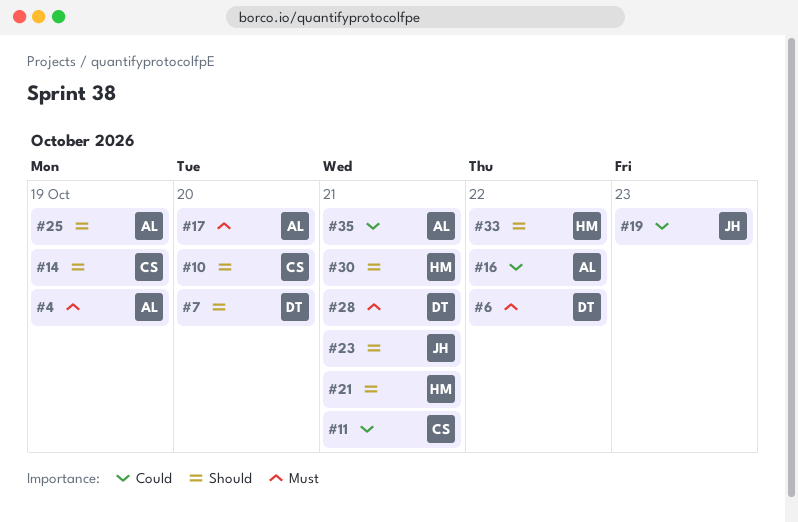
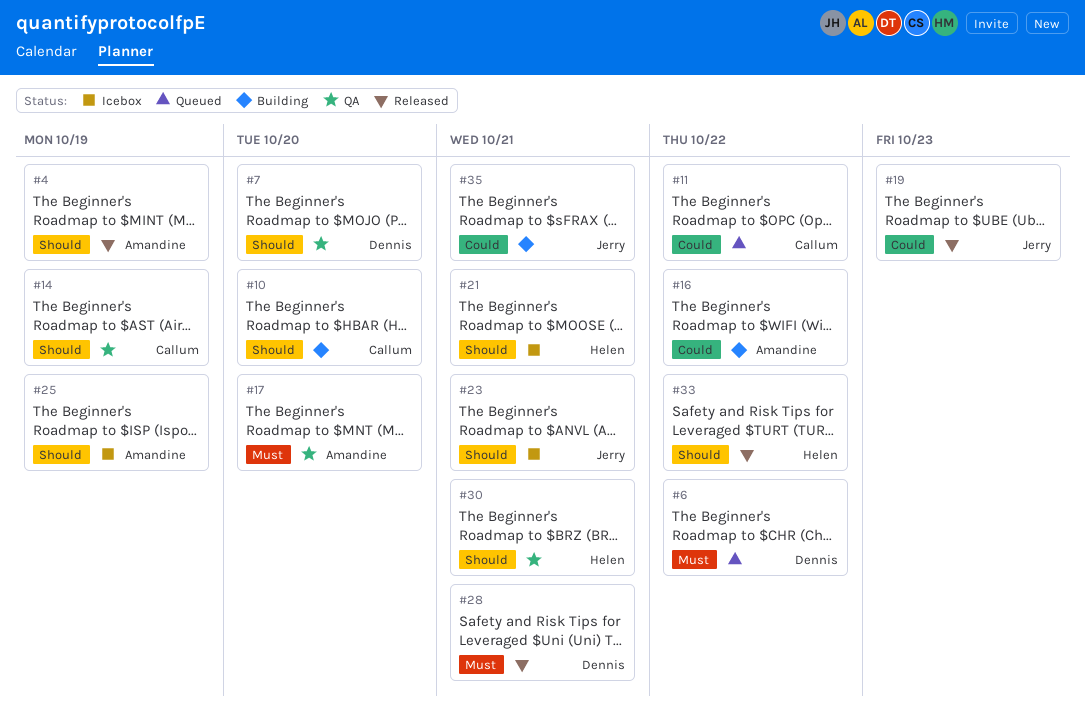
#4, priority: Must -> Should
#11, due: Oct 21 -> Oct 22
#35, owner: Amandine -> Jerry

